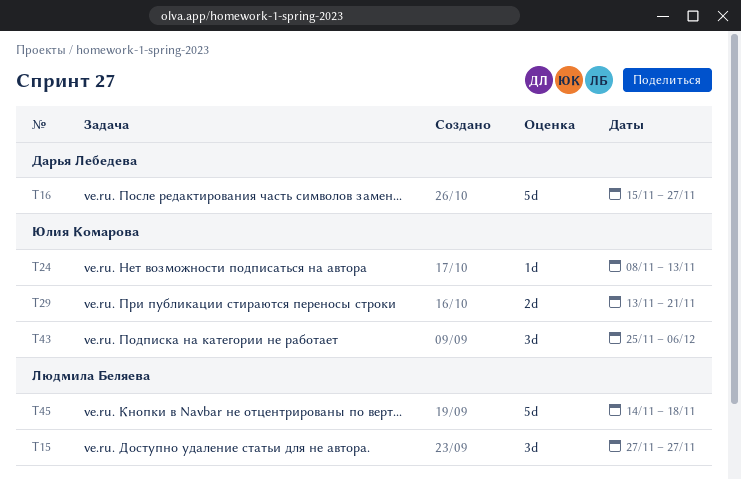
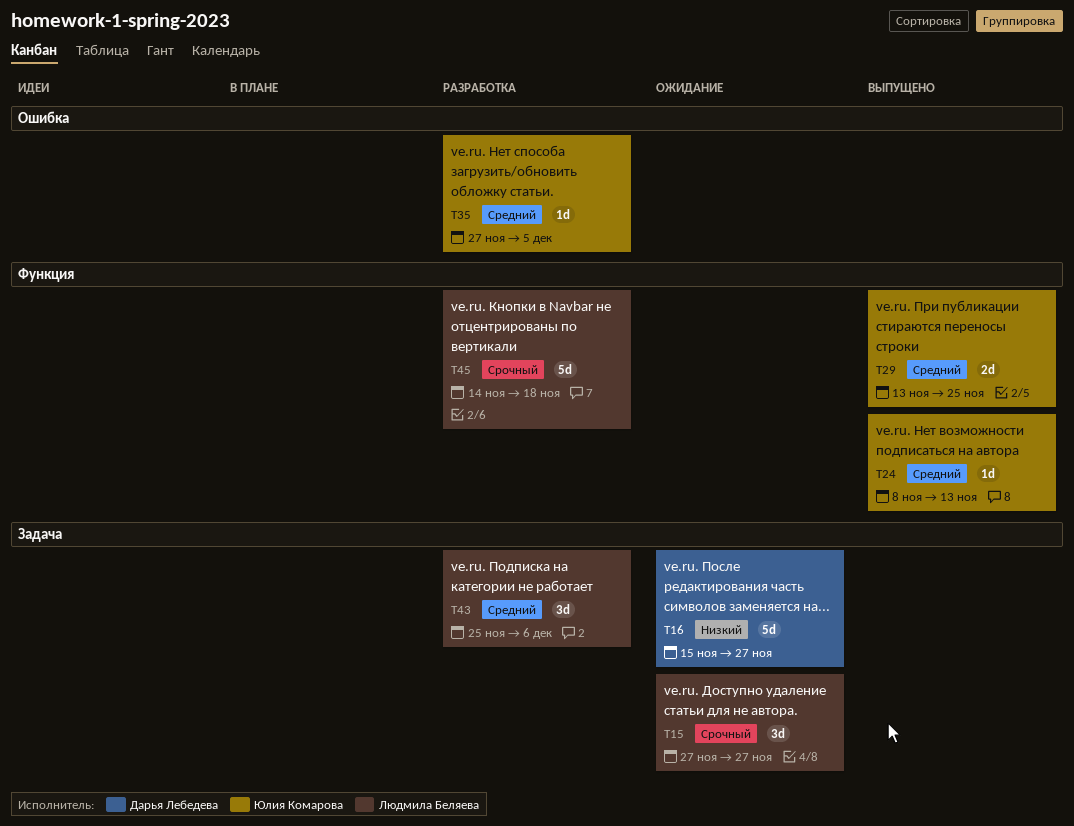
T29, due: Nov 21 -> Nov 25
T35: none -> present
T43, owner: Юлия Комарова -> Людмила Беляева

